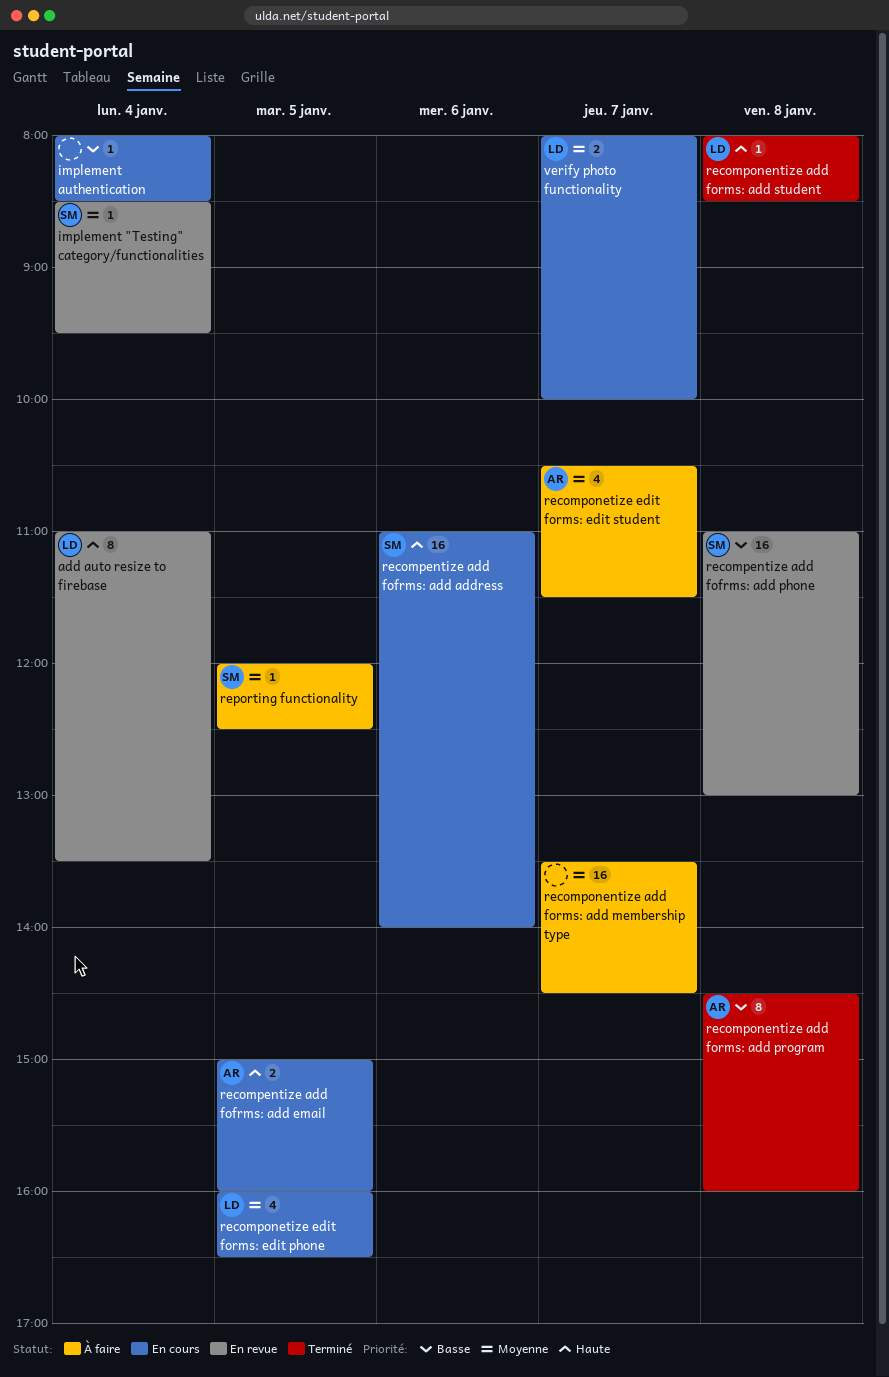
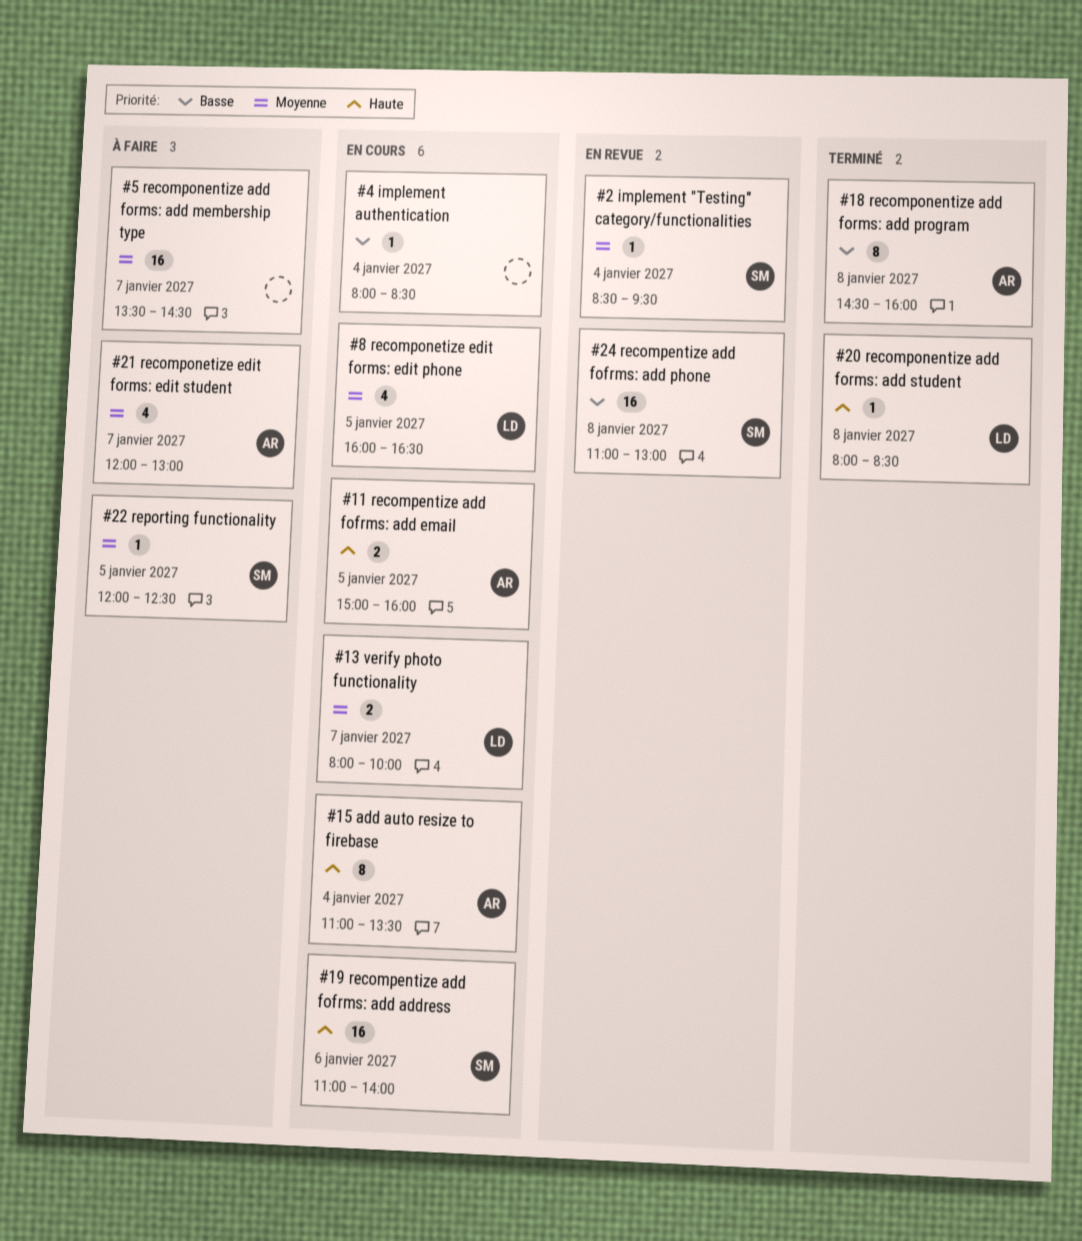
add auto resize to firebase, status: En revue -> En cours
add auto resize to firebase, owner: LD -> AR
recomponetize edit forms: edit student, begins: 10:30 -> 12:00
recomponetize edit forms: edit student, ends: 11:30 -> 13:00

